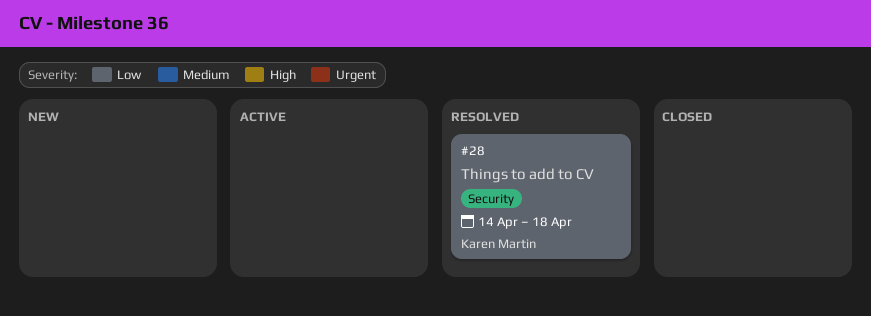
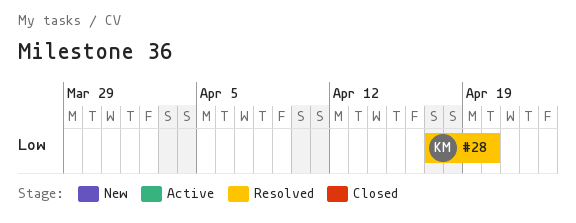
#28, start: Apr 14 -> Apr 17
#28, due: Apr 18 -> Apr 20

